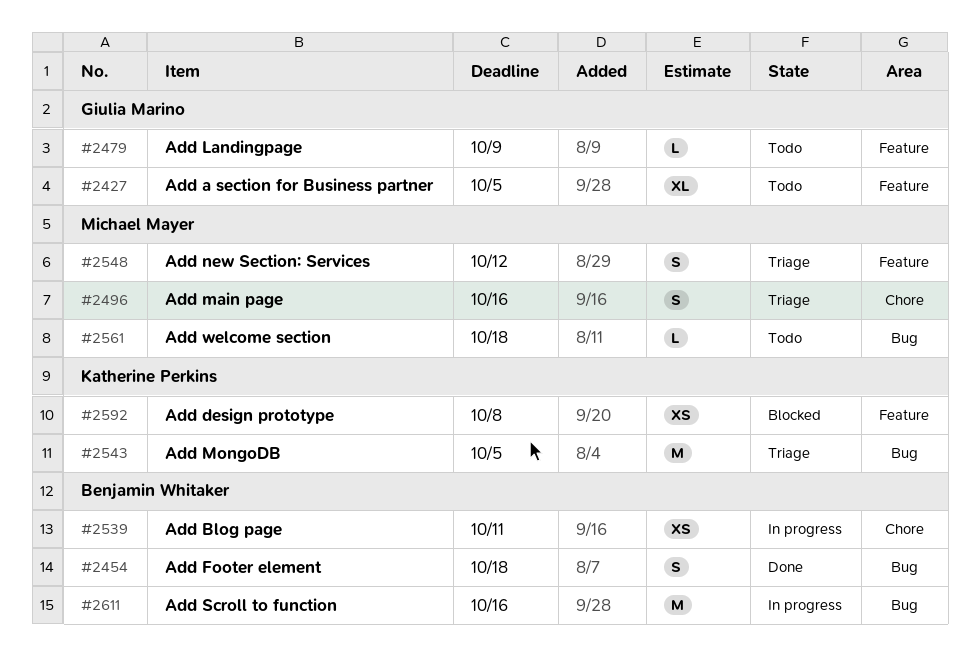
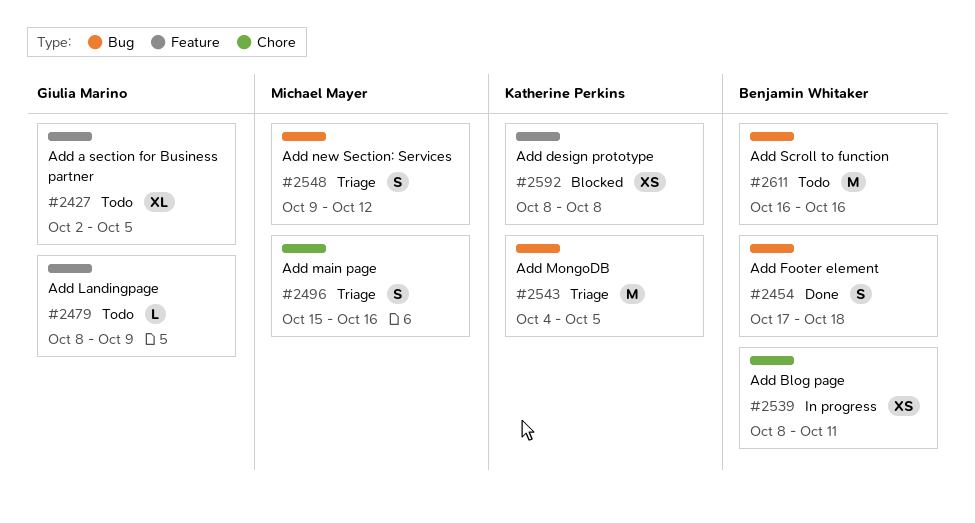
#2548, label: Feature -> Bug
#2561: present -> none
#2611, status: In progress -> Todo

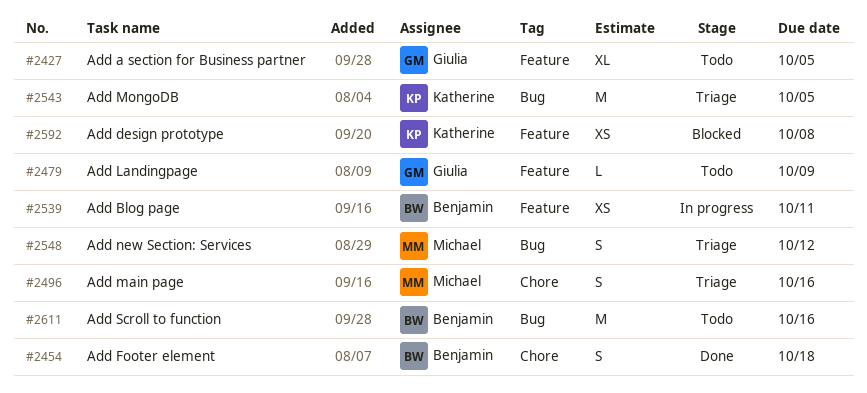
#2454, label: Bug -> Chore
#2539, label: Chore -> Feature

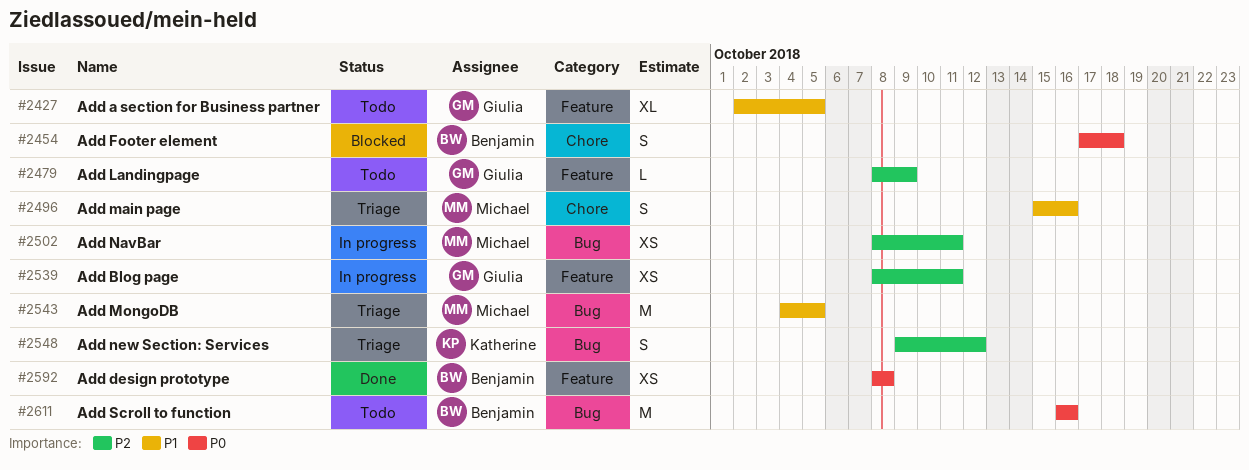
#2454, status: Done -> Blocked
#2502: none -> present
#2539, owner: Benjamin -> Giulia
#2543, owner: Katherine -> Michael
#2548, owner: Michael -> Katherine
#2592, status: Blocked -> Done
#2592, owner: Katherine -> Benjamin

